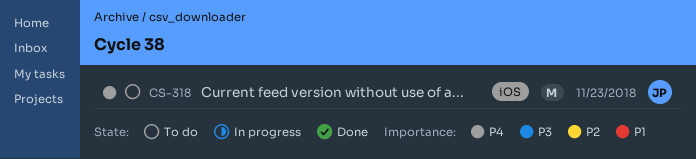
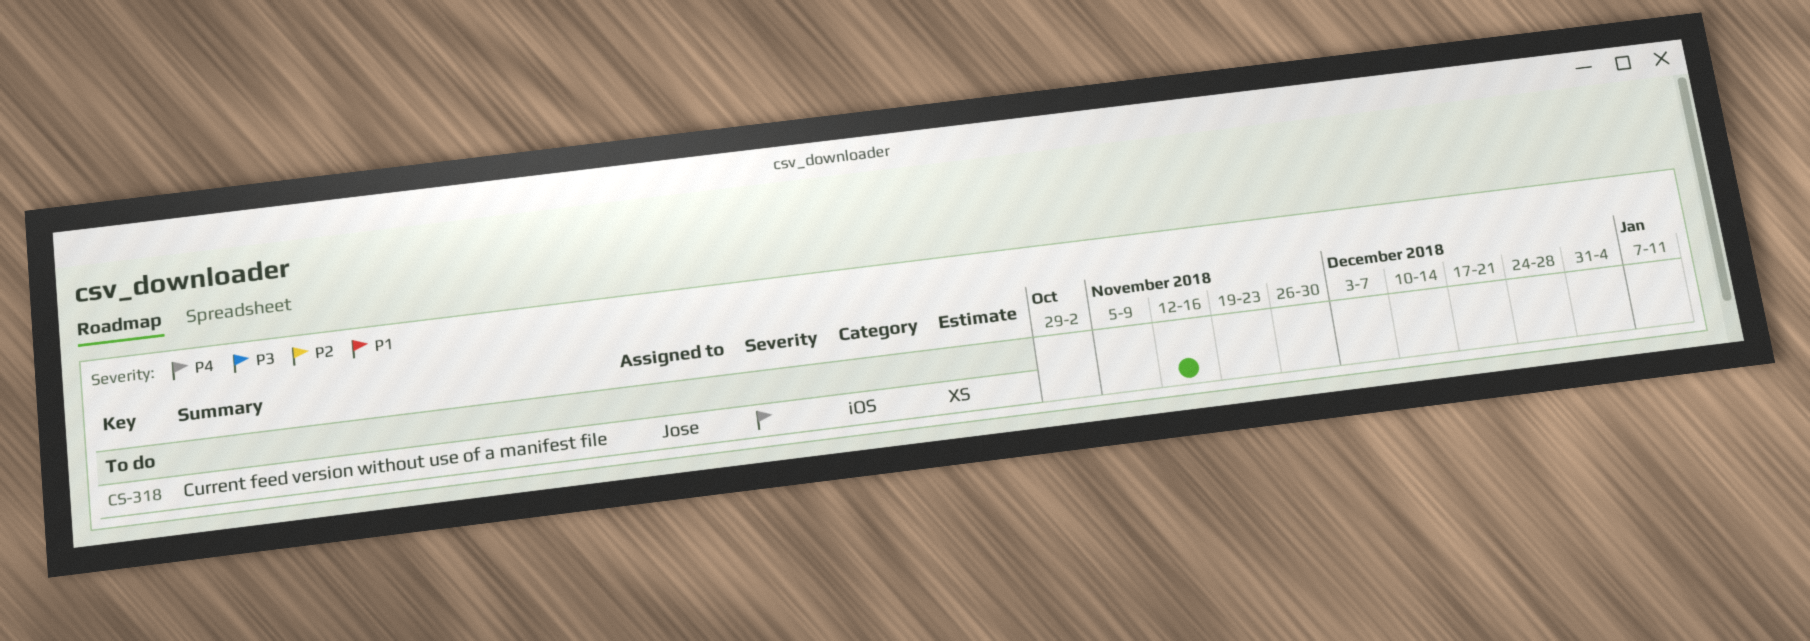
CS-318, estimate: M -> XS
CS-318, due: Nov 23 -> Nov 16

